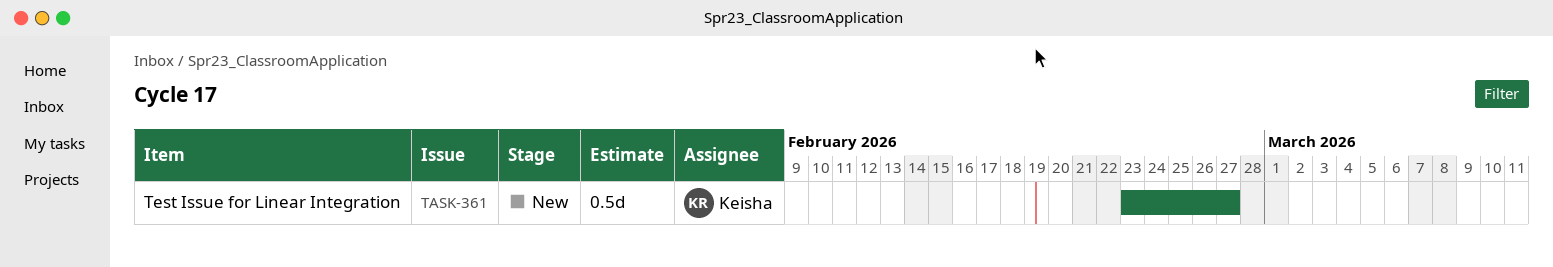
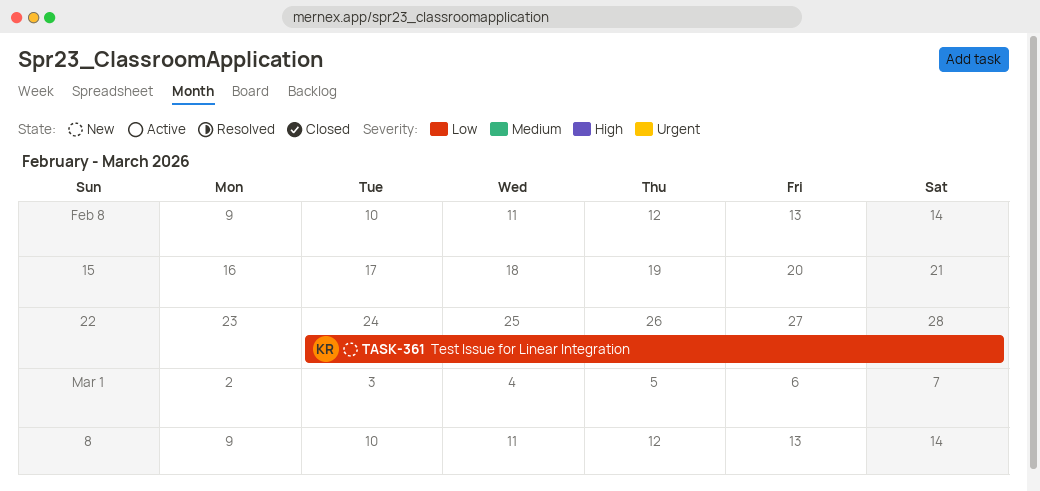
TASK-361, start: Feb 23 -> Feb 24
TASK-361, due: Feb 27 -> Feb 28

